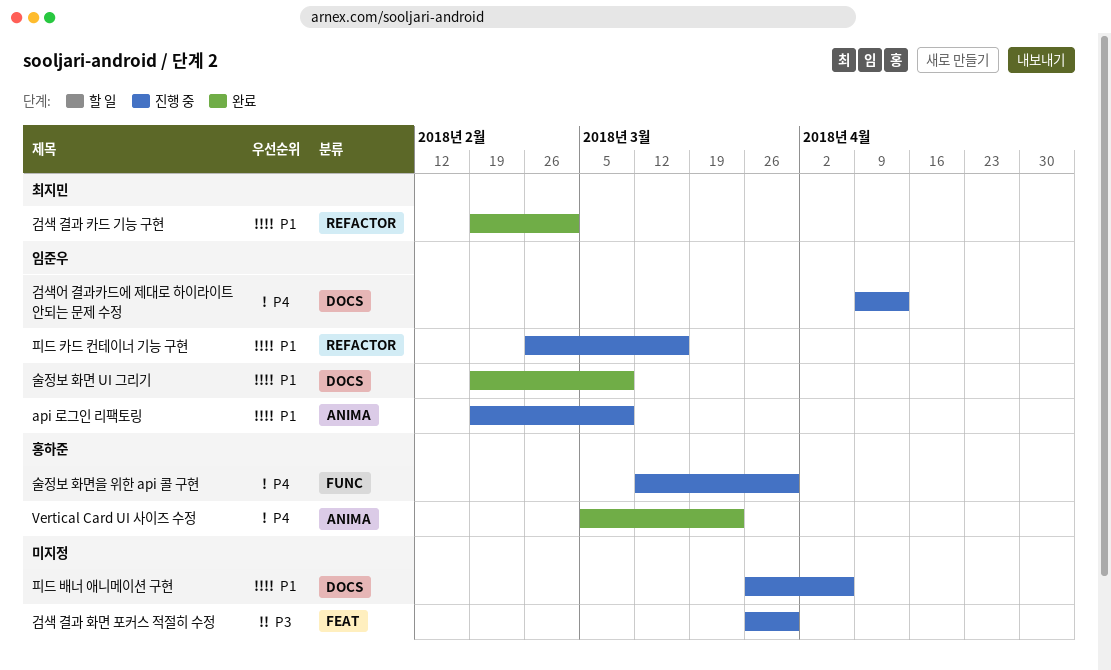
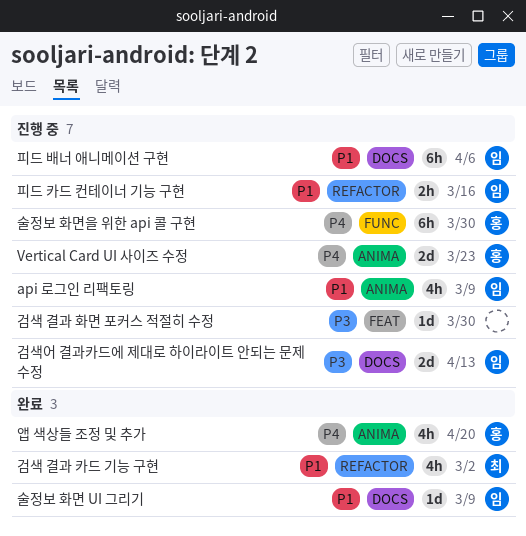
Vertical Card UI 사이즈 수정, status: 완료 -> 진행 중
검색어 결과카드에 제대로 하이라이트 안되는 문제 수정, priority: P4 -> P3
앱 색상들 조정 및 추가: none -> present
피드 배너 애니메이션 구현, owner: none -> 임준우

